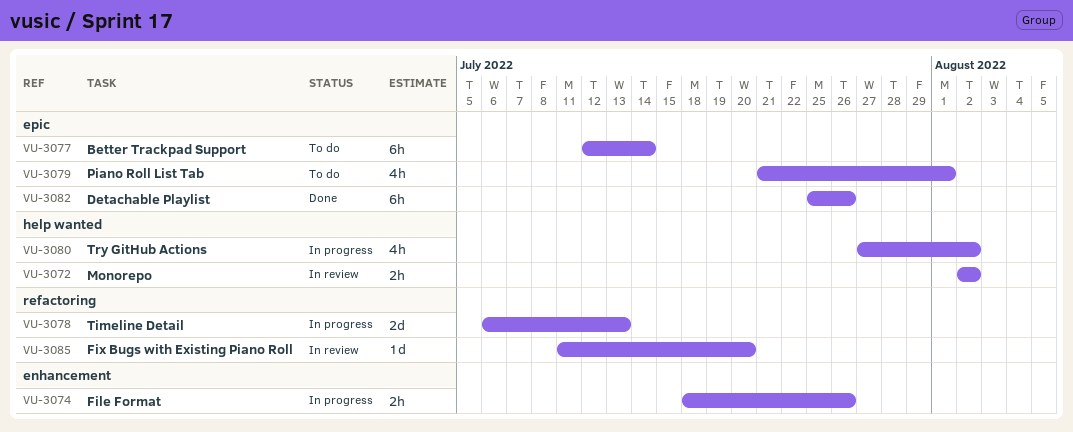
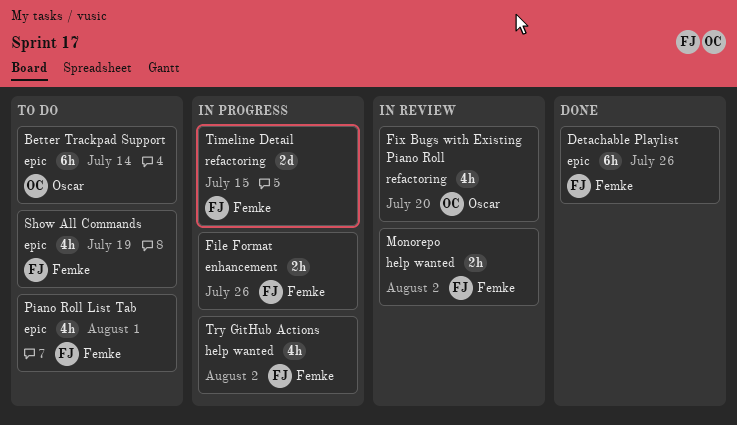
Fix Bugs with Existing Piano Roll, estimate: 1d -> 4h
Show All Commands: none -> present
Timeline Detail, due: Jul 13 -> Jul 15

